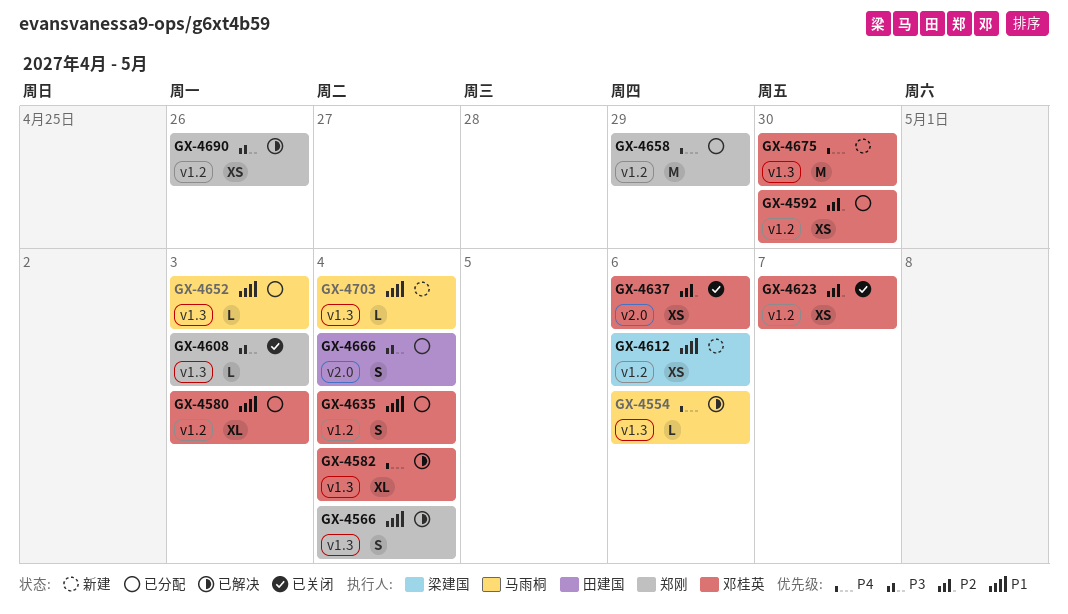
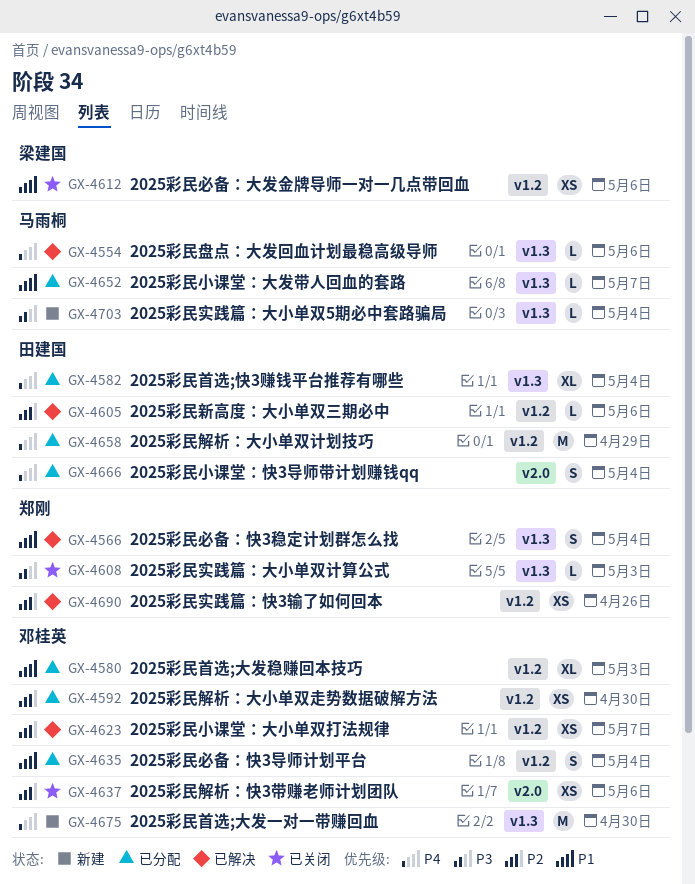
GX-4582, status: 已解决 -> 已分配
GX-4582, owner: 邓桂英 -> 田建国
GX-4605: none -> present
GX-4612, status: 新建 -> 已关闭
GX-4623, status: 已关闭 -> 已解决
GX-4652, due: May 3 -> May 7
GX-4658, owner: 郑刚 -> 田建国
GX-4666, priority: P3 -> P4
GX-4690, priority: P3 -> P2
GX-4703, priority: P1 -> P3

